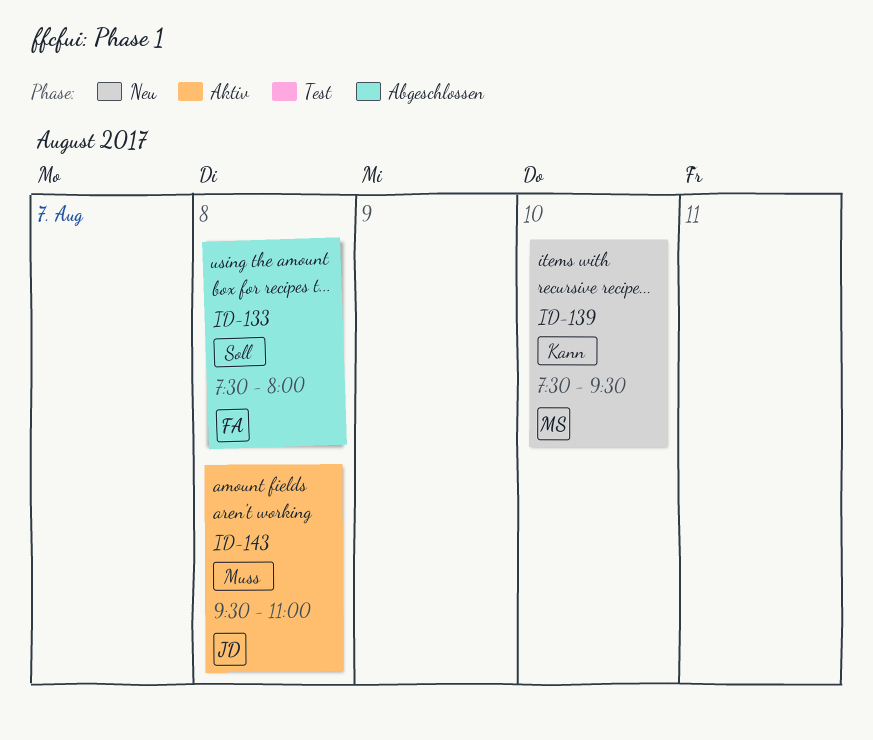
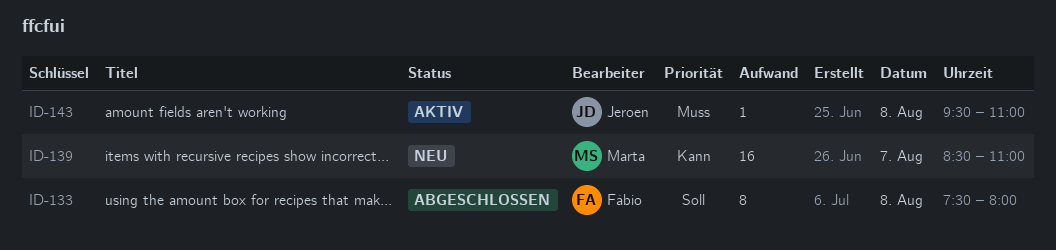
ID-139, day: Aug 10 -> Aug 7
ID-139, begins: 07:30 -> 08:30
ID-139, ends: 09:30 -> 11:00

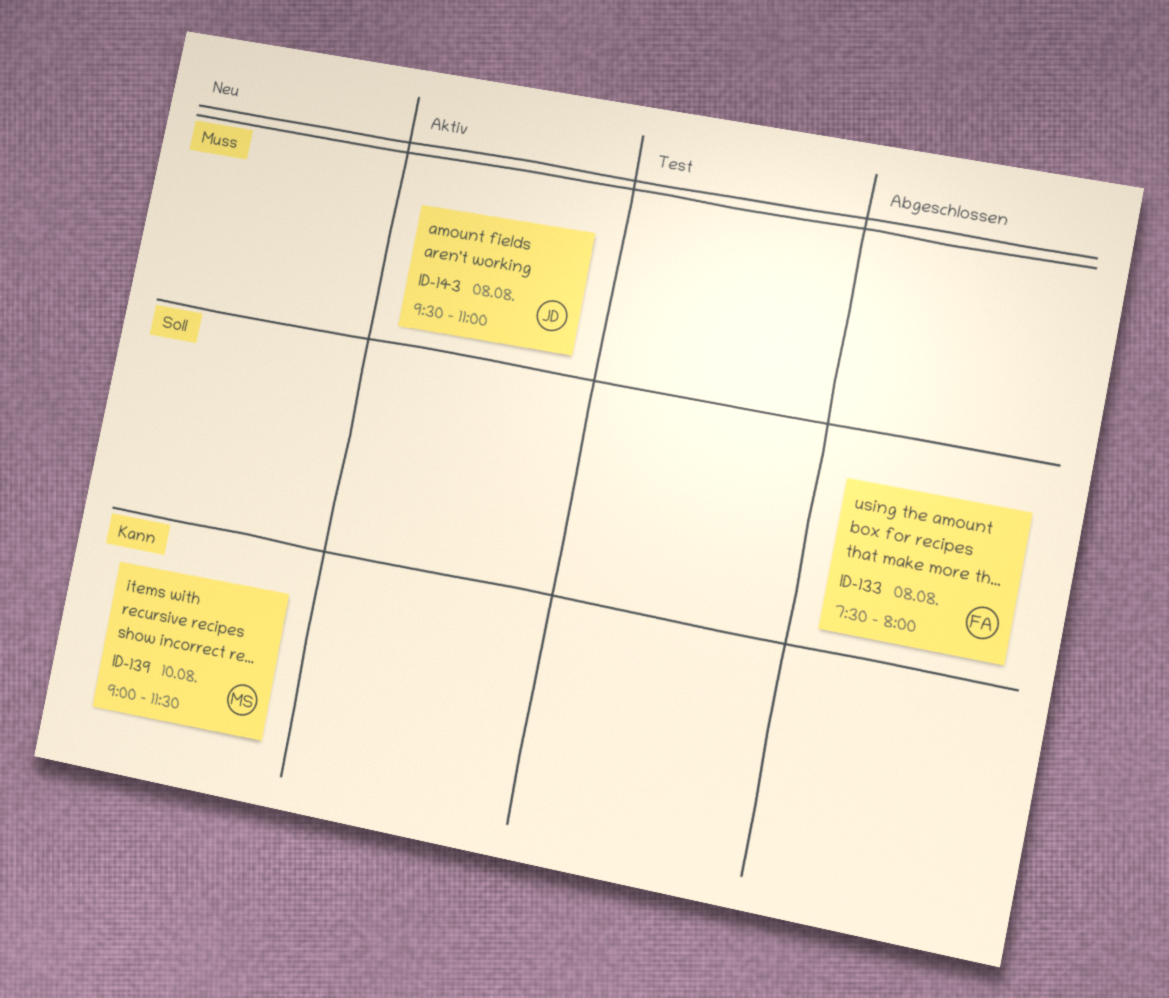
ID-139, day: Aug 7 -> Aug 10
ID-139, begins: 08:30 -> 09:00
ID-139, ends: 11:00 -> 11:30

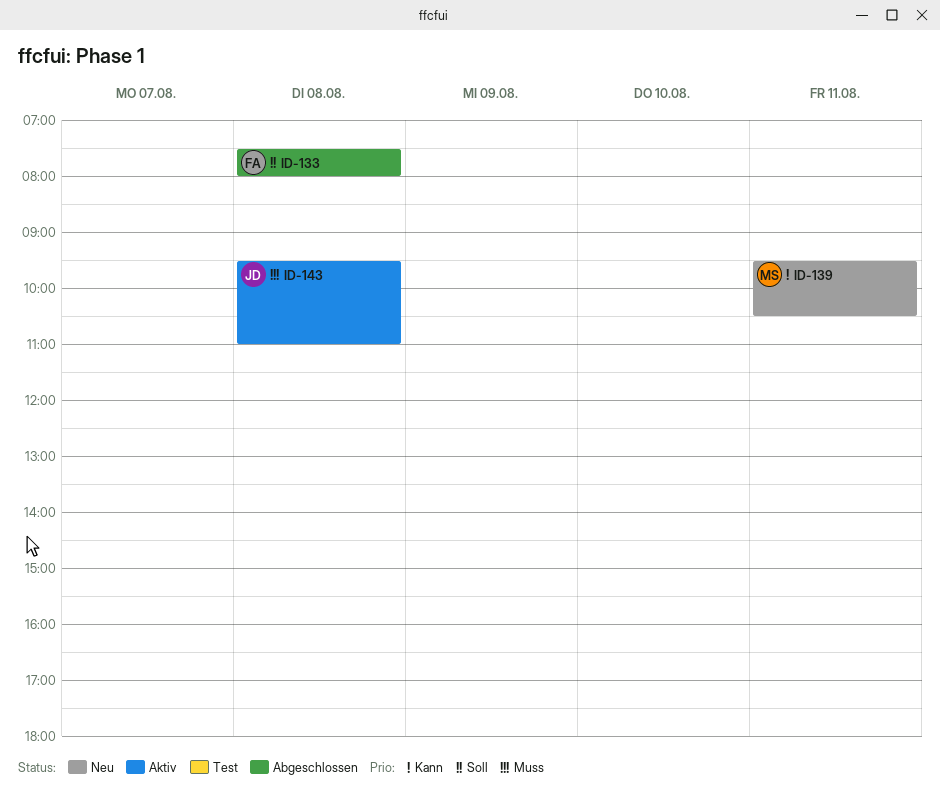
ID-139, day: Aug 10 -> Aug 11
ID-139, begins: 09:00 -> 09:30
ID-139, ends: 11:30 -> 10:30

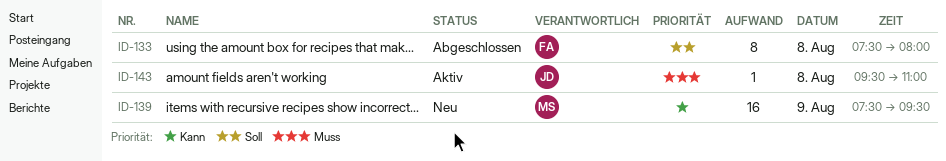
ID-139, day: Aug 11 -> Aug 9
ID-139, begins: 09:30 -> 07:30
ID-139, ends: 10:30 -> 09:30

